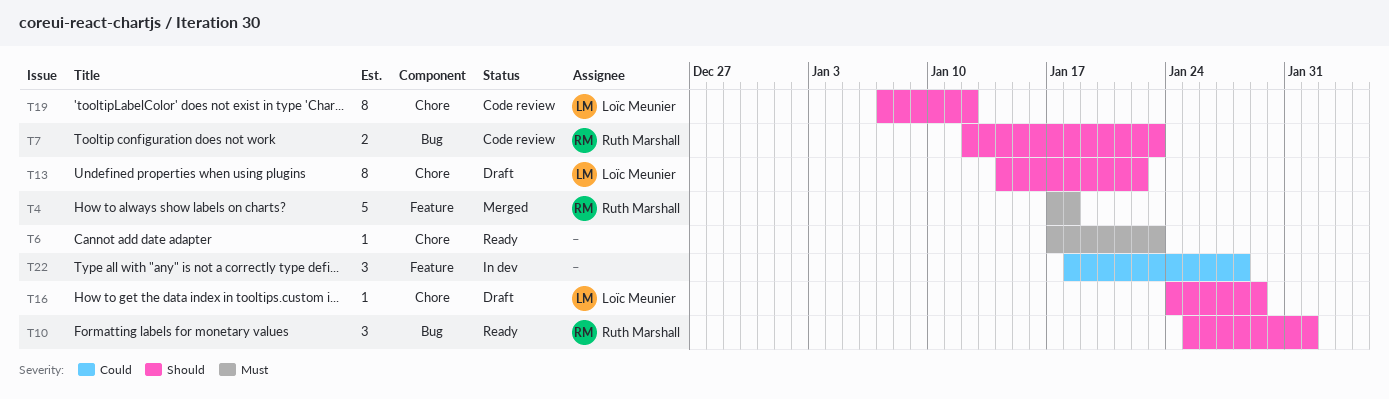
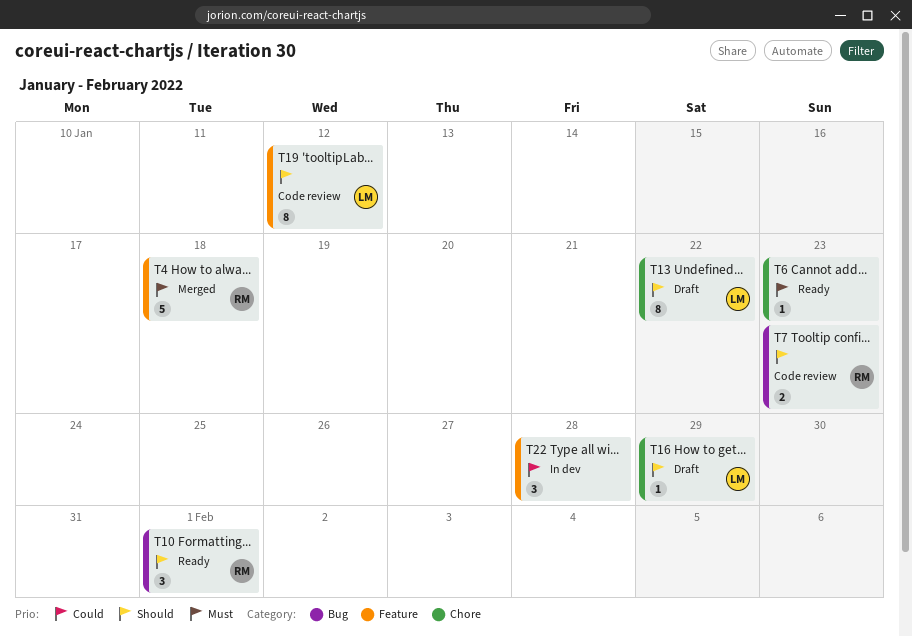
T19, label: Chore -> Feature

